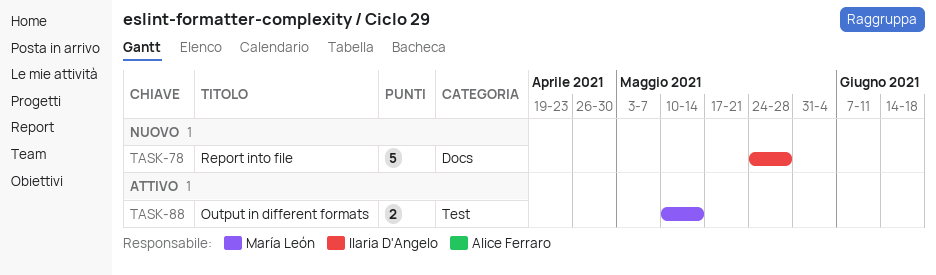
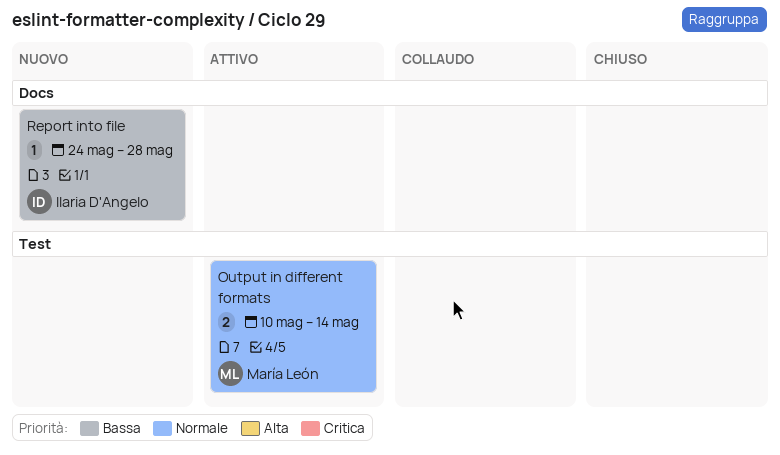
Report into file, estimate: 5 -> 1

